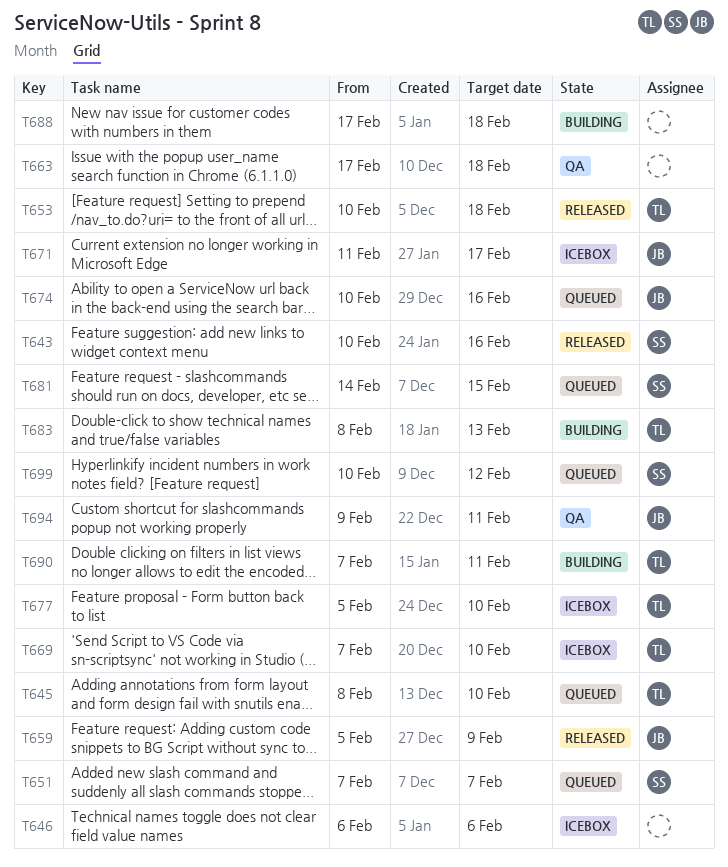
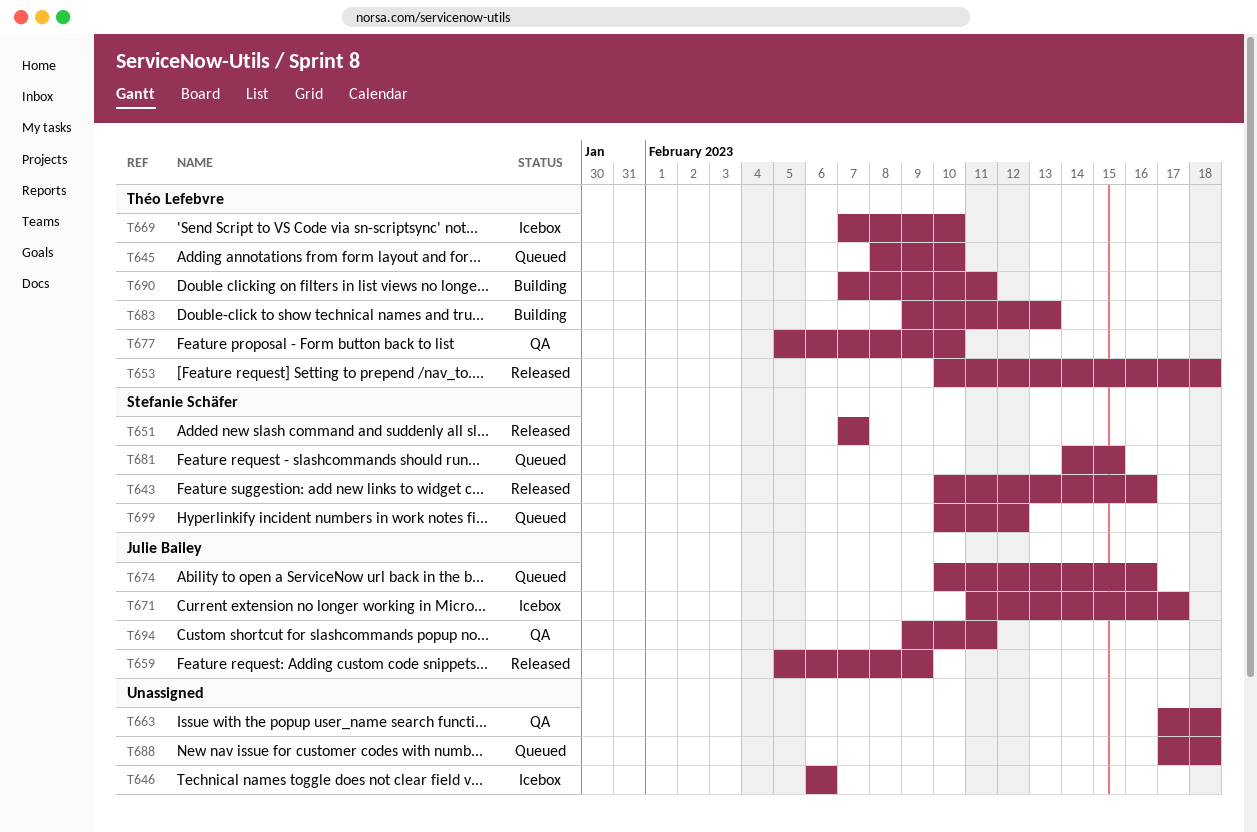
T651, status: Queued -> Released
T677, status: Icebox -> QA
T683, start: Feb 8 -> Feb 9
T688, status: Building -> Queued

